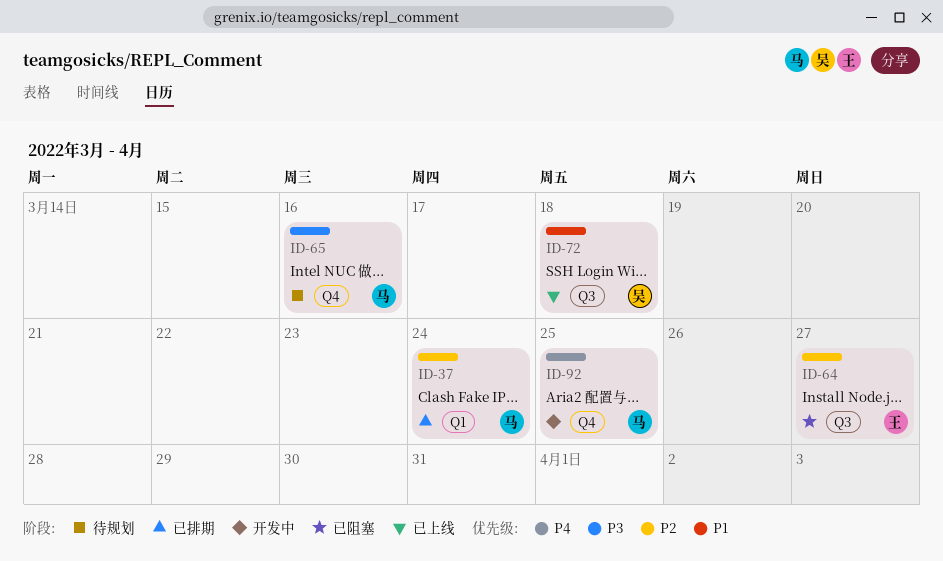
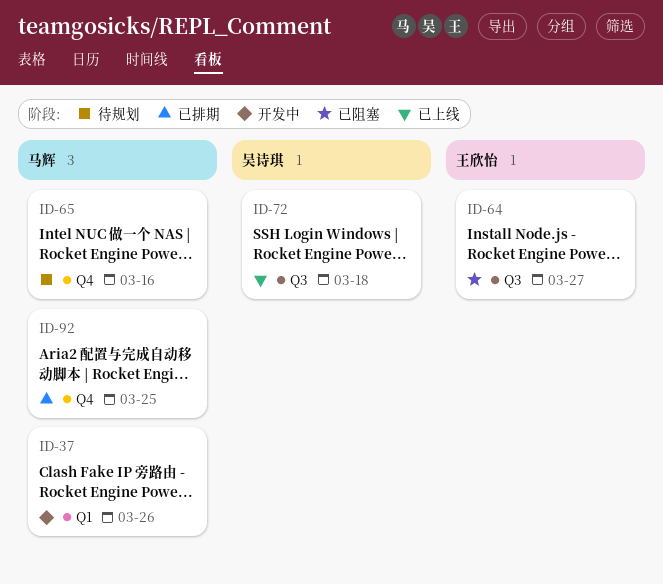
ID-37, status: 已排期 -> 开发中
ID-37, due: Mar 24 -> Mar 26
ID-92, status: 开发中 -> 已排期

